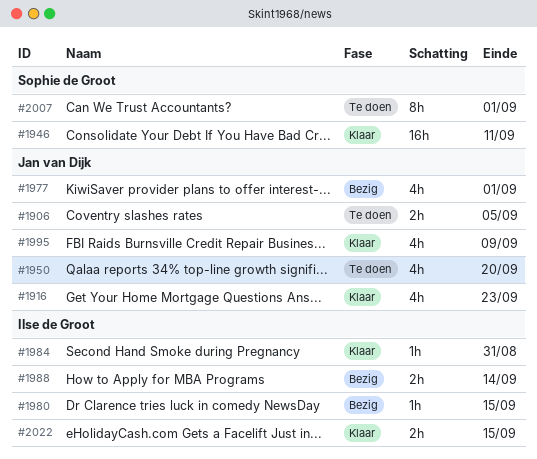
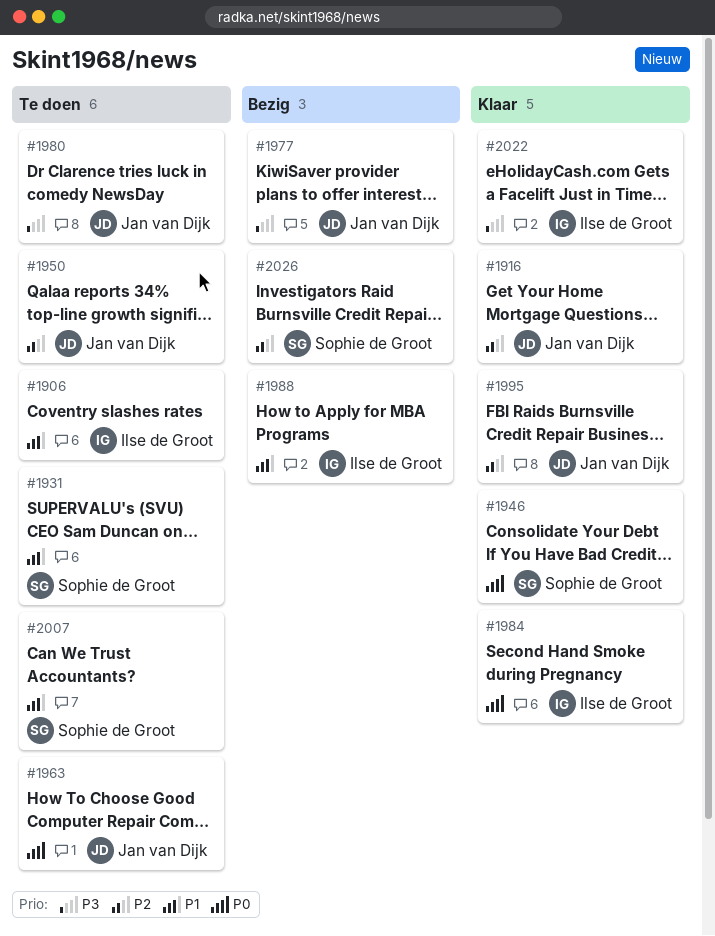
#1906, owner: Jan van Dijk -> Ilse de Groot
#1931: none -> present
#1963: none -> present
#1980, status: Bezig -> Te doen
#1980, owner: Ilse de Groot -> Jan van Dijk
#2026: none -> present

